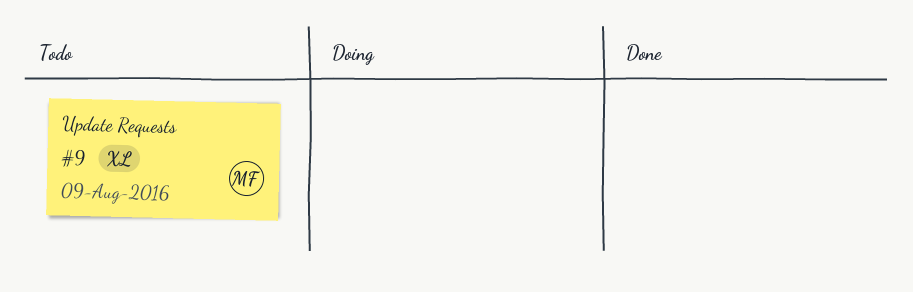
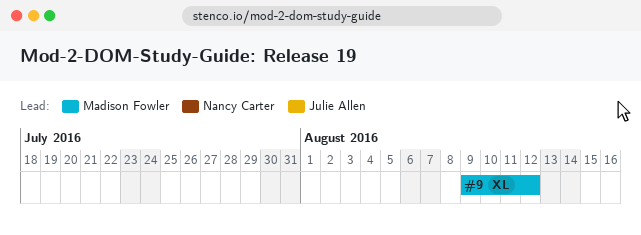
#9, due: Aug 9 -> Aug 12

